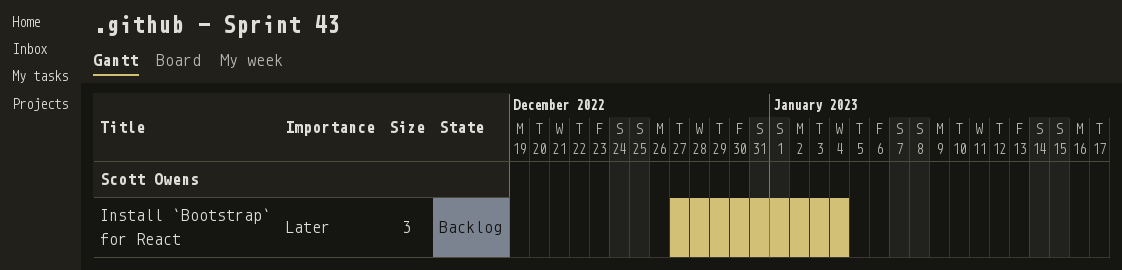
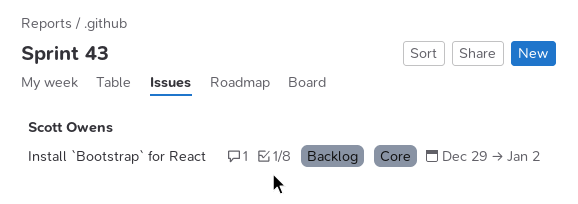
Install `Bootstrap` for React, start: Dec 27 -> Dec 29
Install `Bootstrap` for React, due: Jan 4 -> Jan 2

